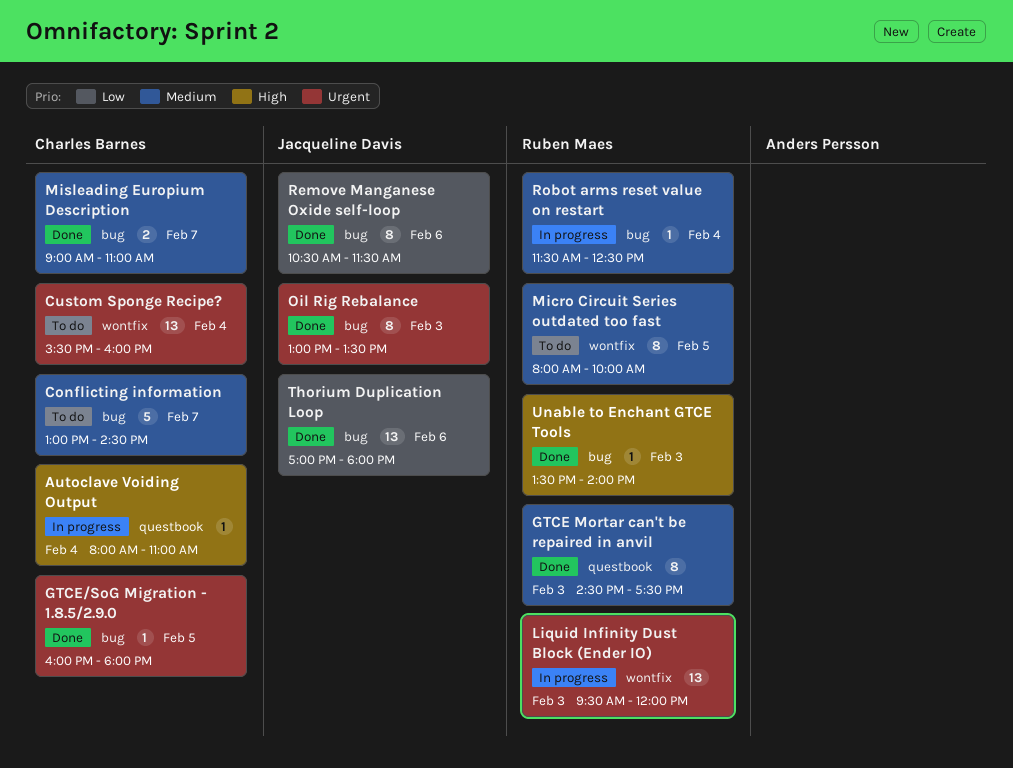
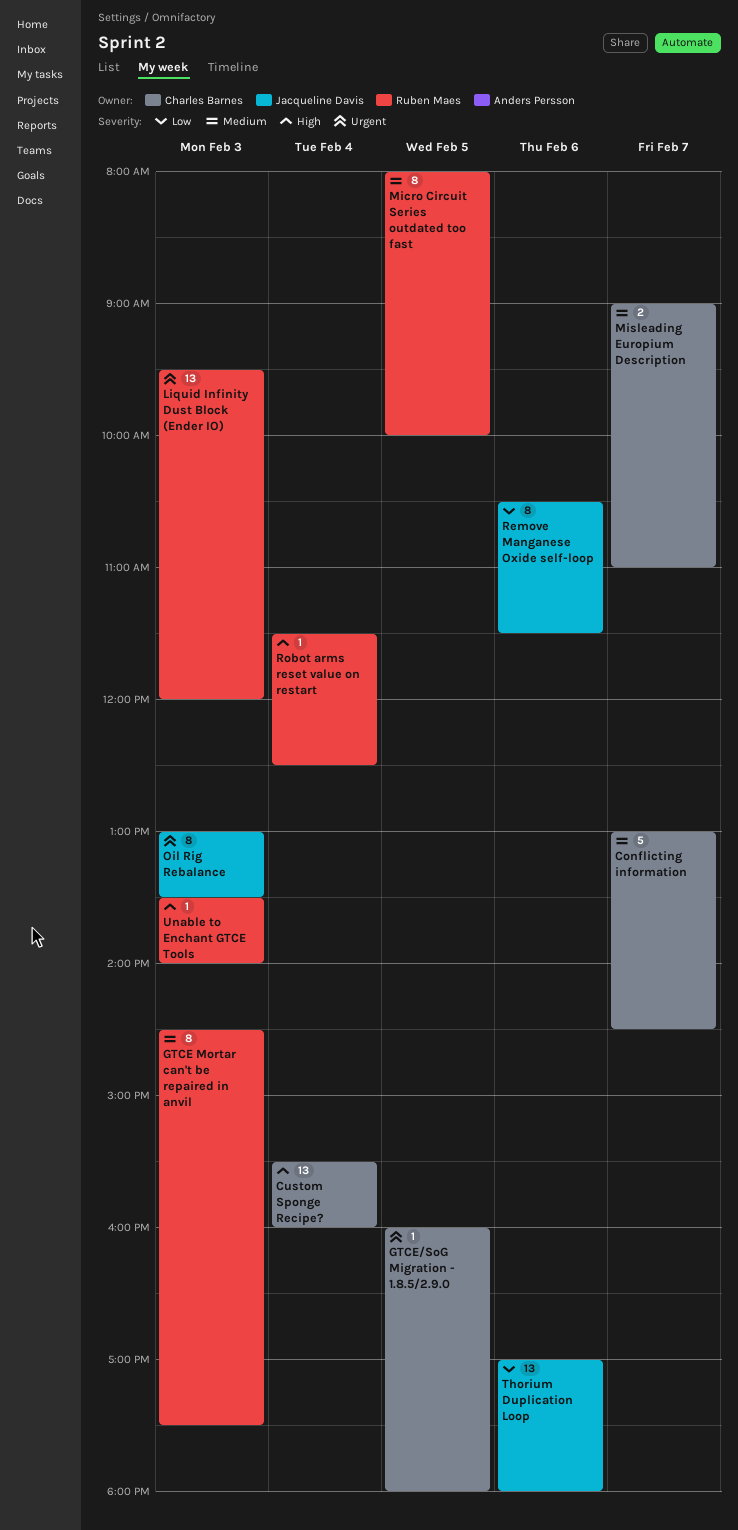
Autoclave Voiding Output: present -> none
Custom Sponge Recipe?, priority: Urgent -> High
Robot arms reset value on restart, priority: Medium -> High

